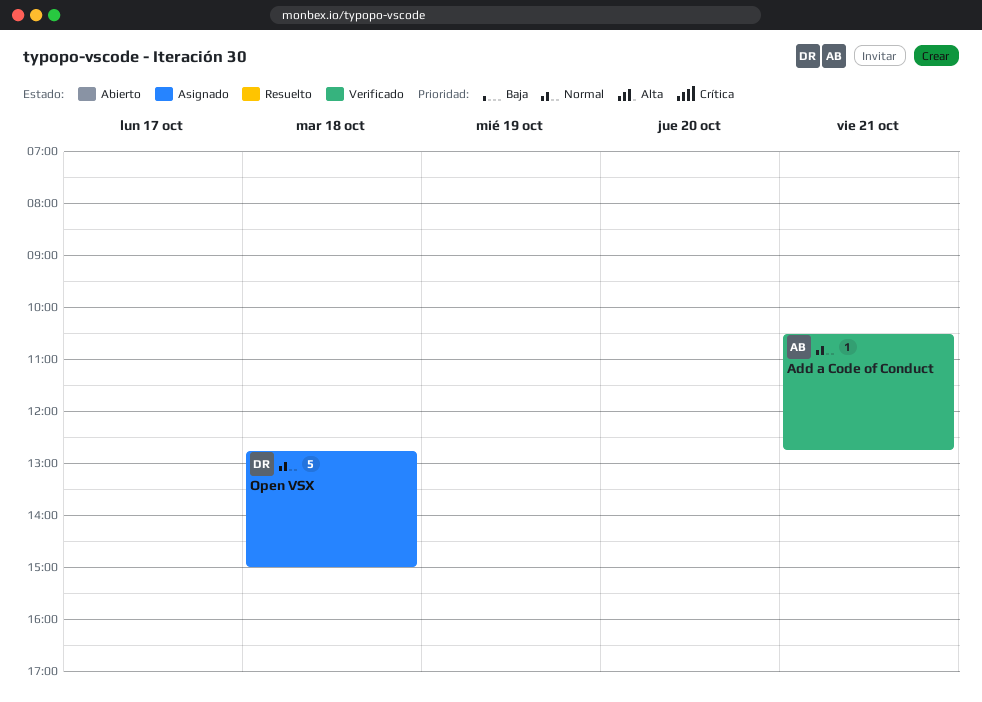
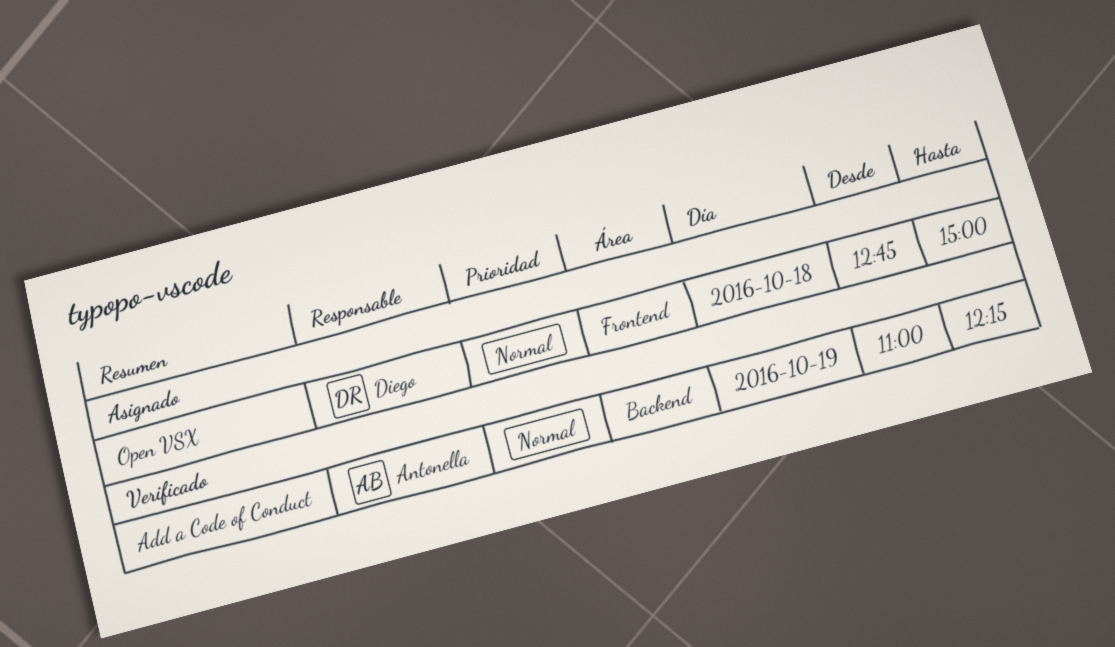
Add a Code of Conduct, day: Oct 21 -> Oct 19
Add a Code of Conduct, begins: 10:30 -> 11:00
Add a Code of Conduct, ends: 12:45 -> 12:15

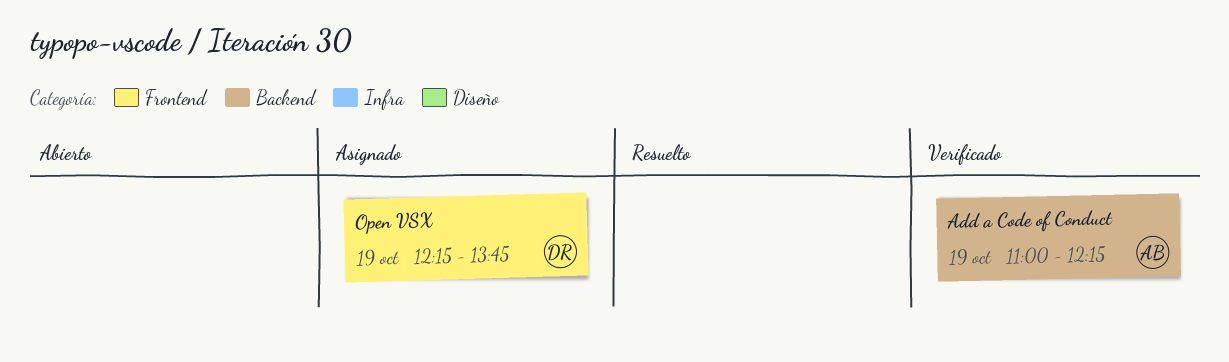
Open VSX, day: Oct 18 -> Oct 19
Open VSX, begins: 12:45 -> 12:15
Open VSX, ends: 15:00 -> 13:45

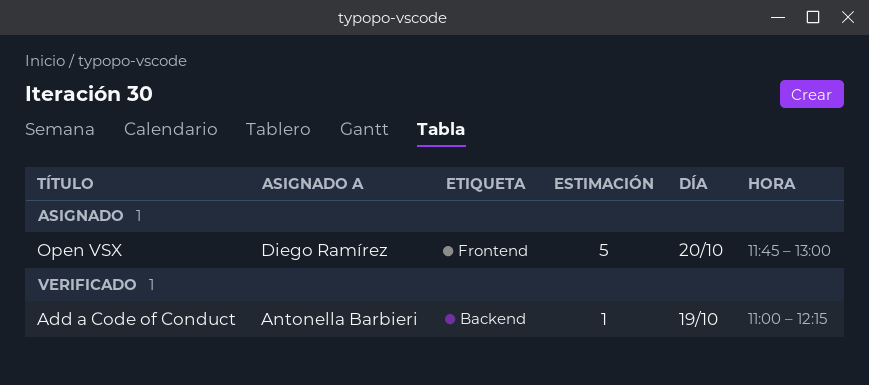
Open VSX, day: Oct 19 -> Oct 20
Open VSX, begins: 12:15 -> 11:45
Open VSX, ends: 13:45 -> 13:00

